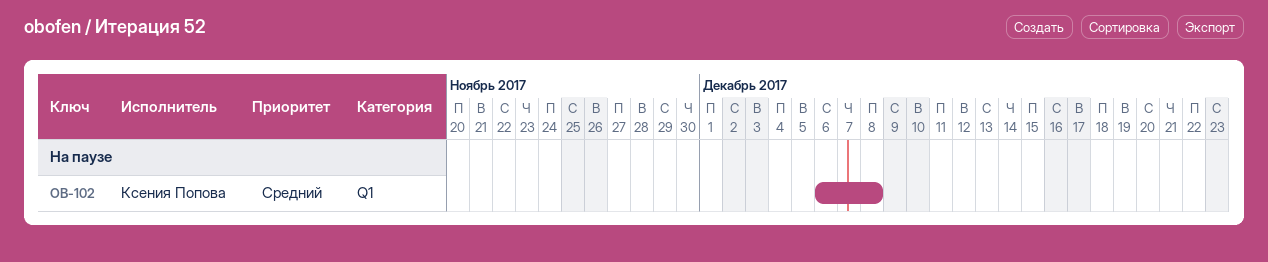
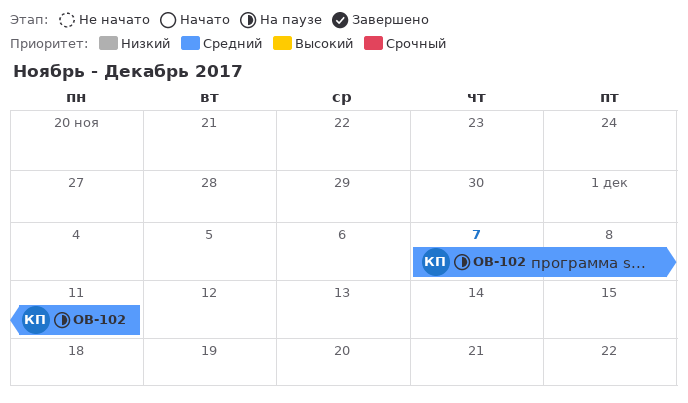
OB-102, start: Dec 6 -> Dec 7
OB-102, due: Dec 8 -> Dec 11

